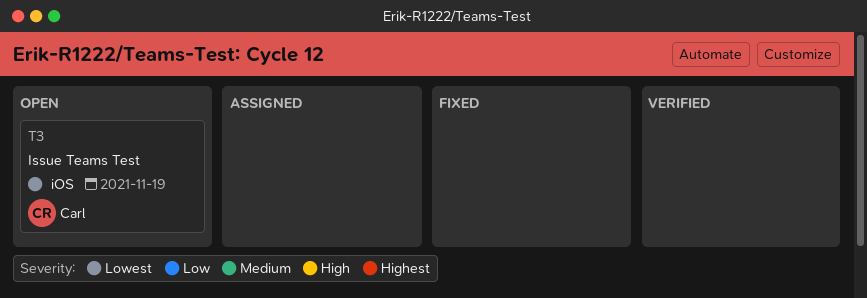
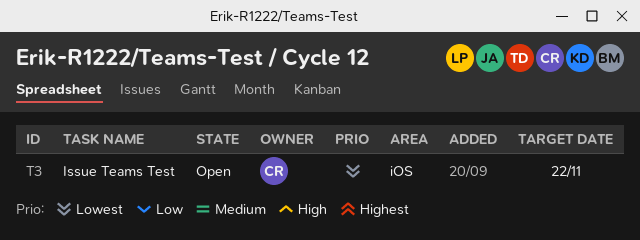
T3, due: Nov 19 -> Nov 22

